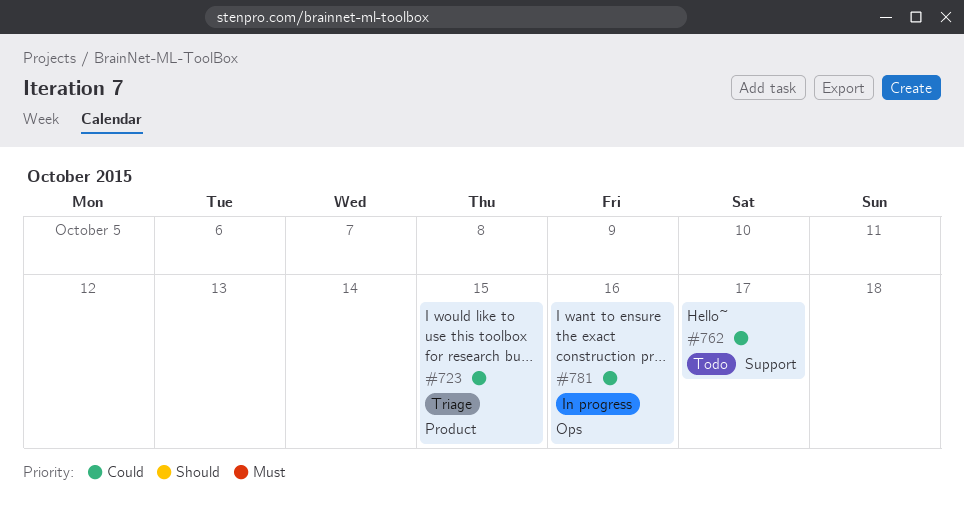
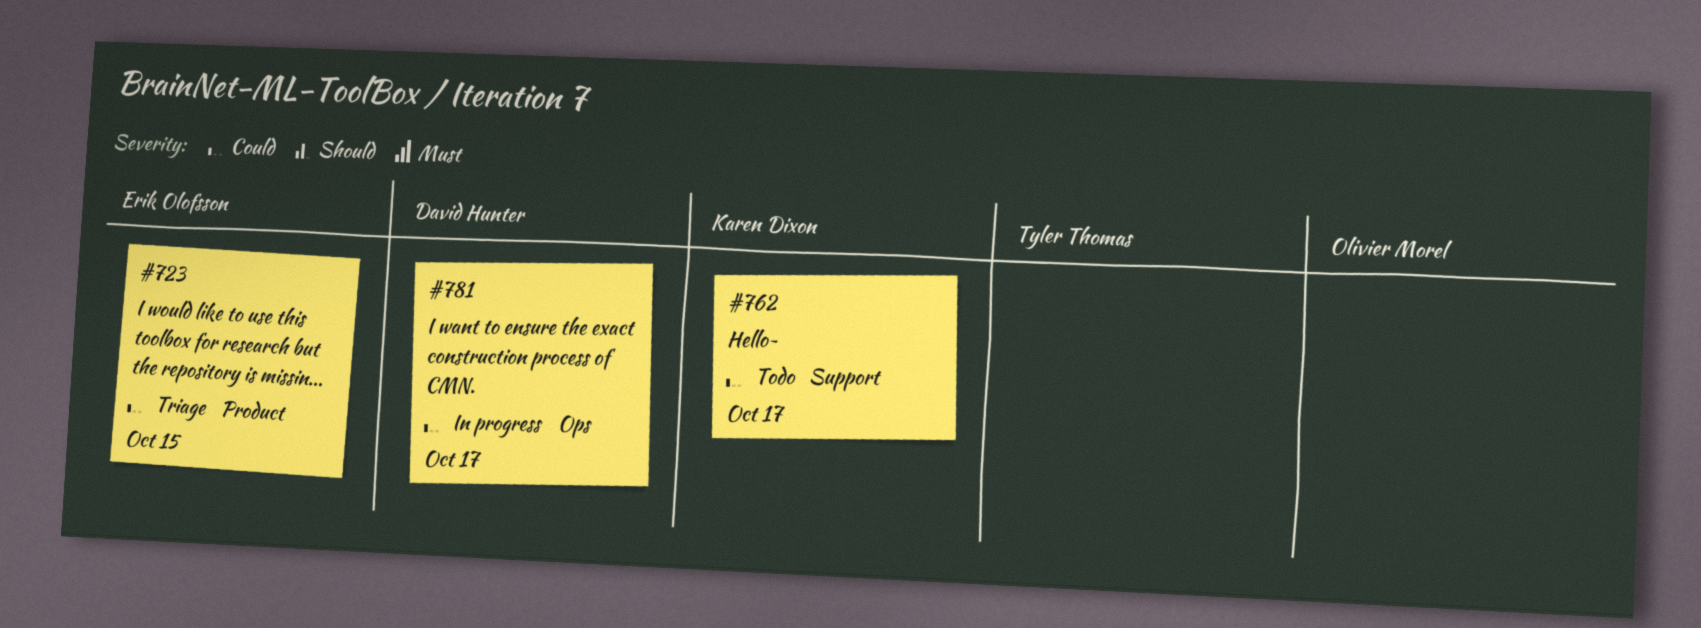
#781, due: Oct 16 -> Oct 17

